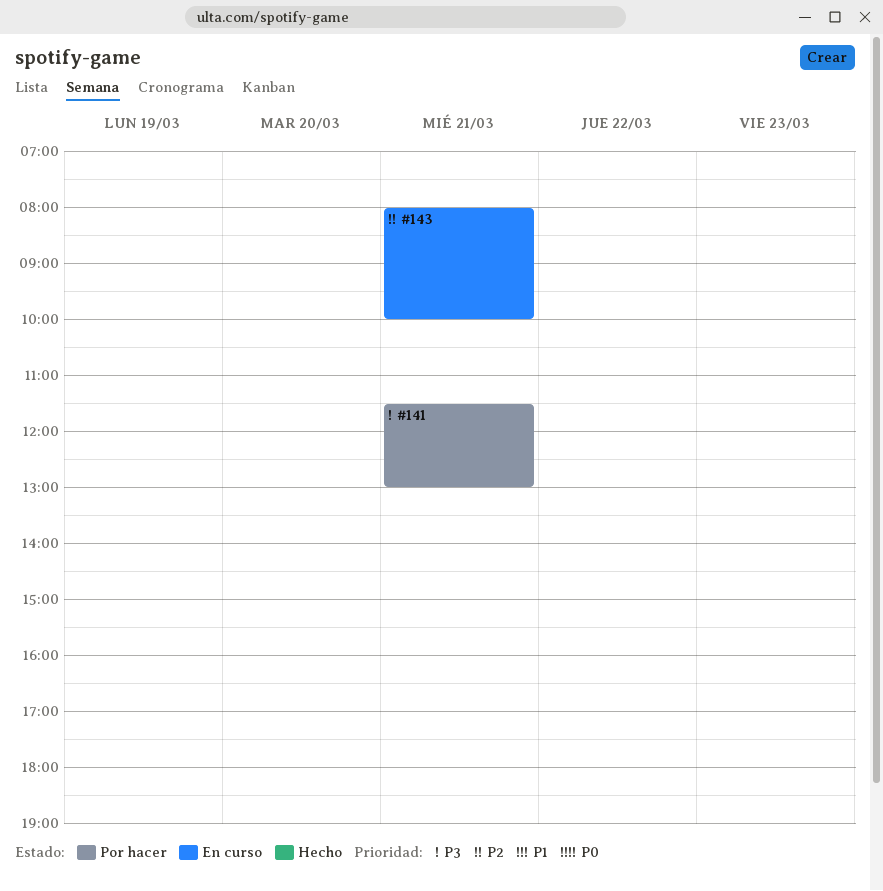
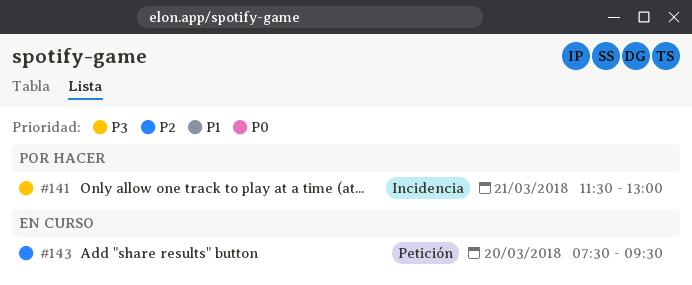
#143, day: Mar 21 -> Mar 20
#143, begins: 08:00 -> 07:30
#143, ends: 10:00 -> 09:30

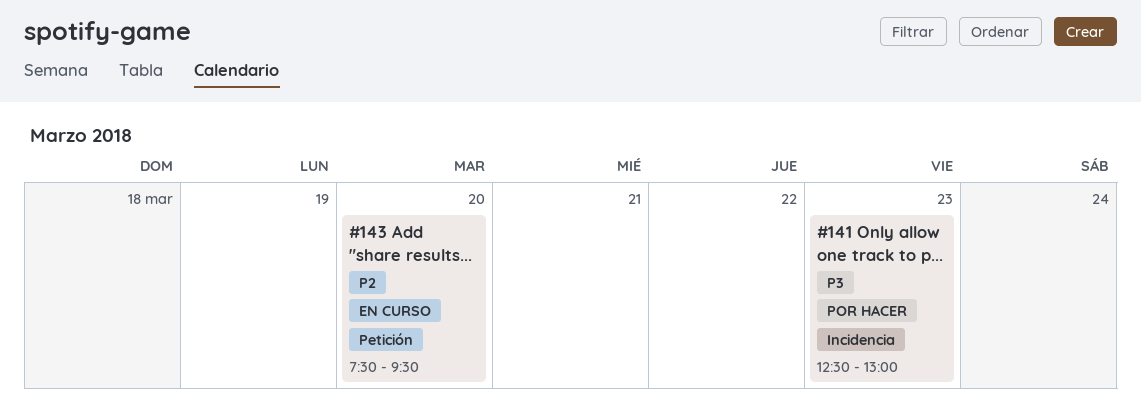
#141, day: Mar 21 -> Mar 23
#141, begins: 11:30 -> 12:30

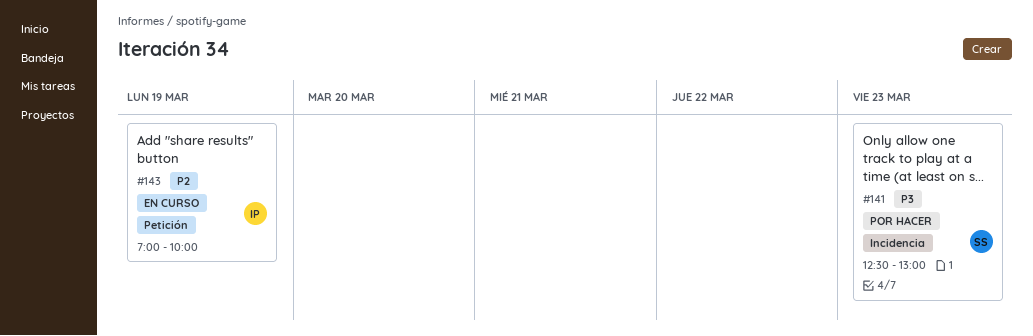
#143, day: Mar 20 -> Mar 19
#143, begins: 07:30 -> 07:00
#143, ends: 09:30 -> 10:00

